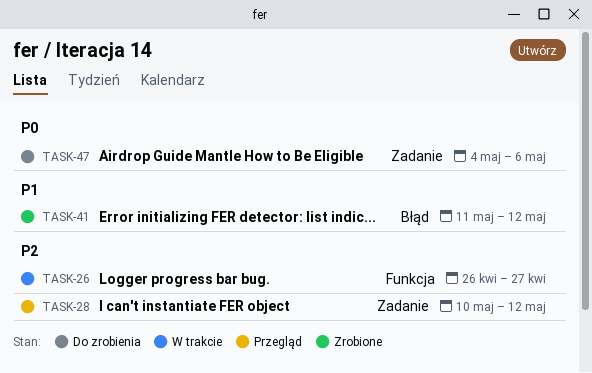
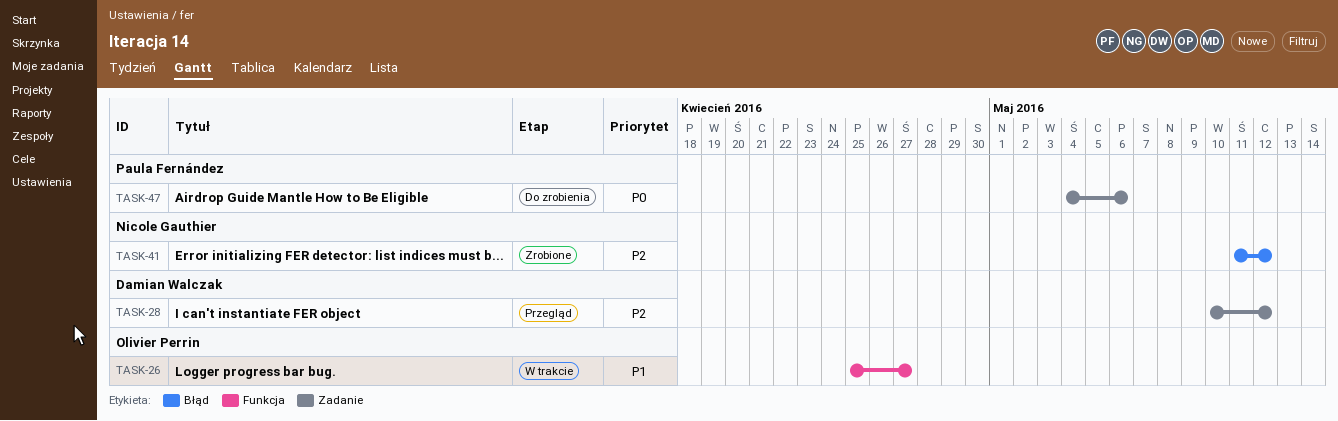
TASK-26, priority: P2 -> P1
TASK-26, start: Apr 26 -> Apr 25
TASK-41, priority: P1 -> P2

